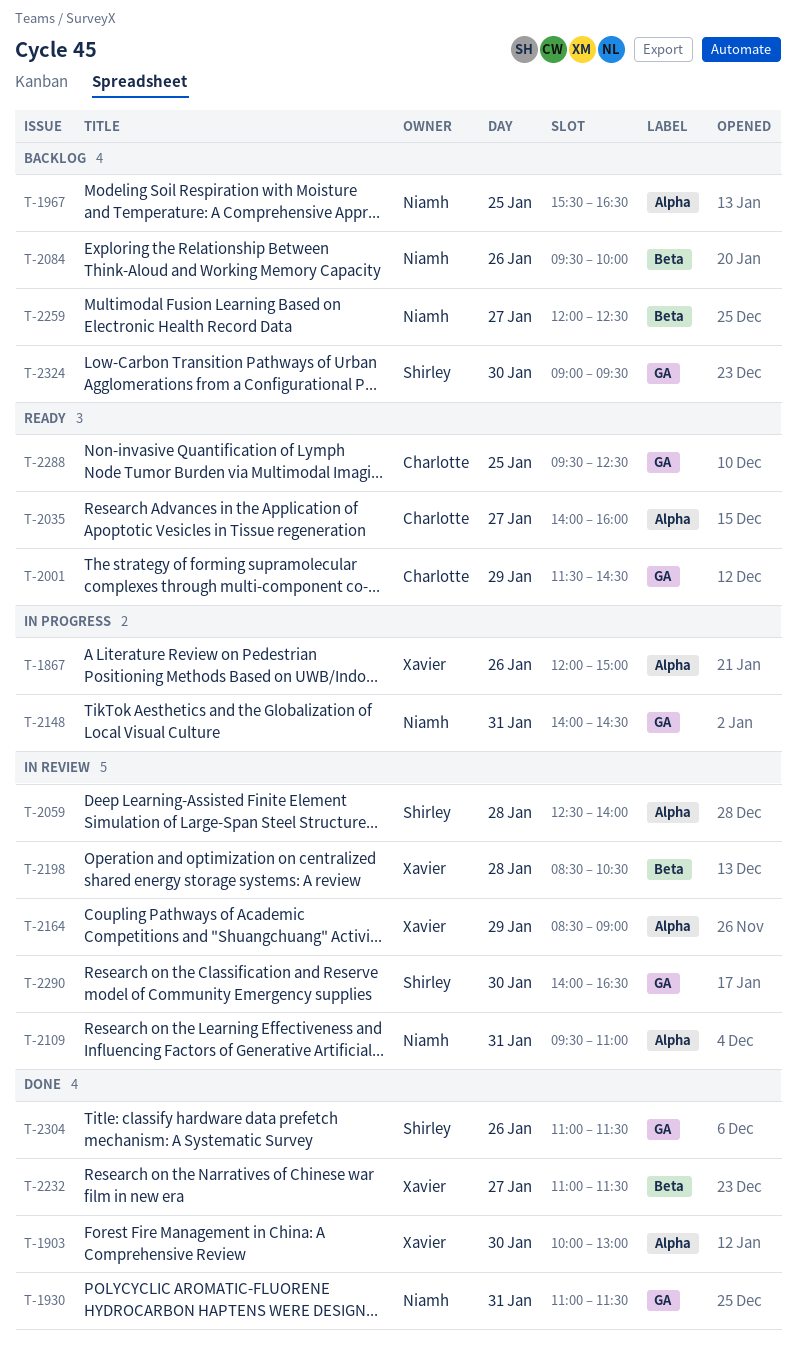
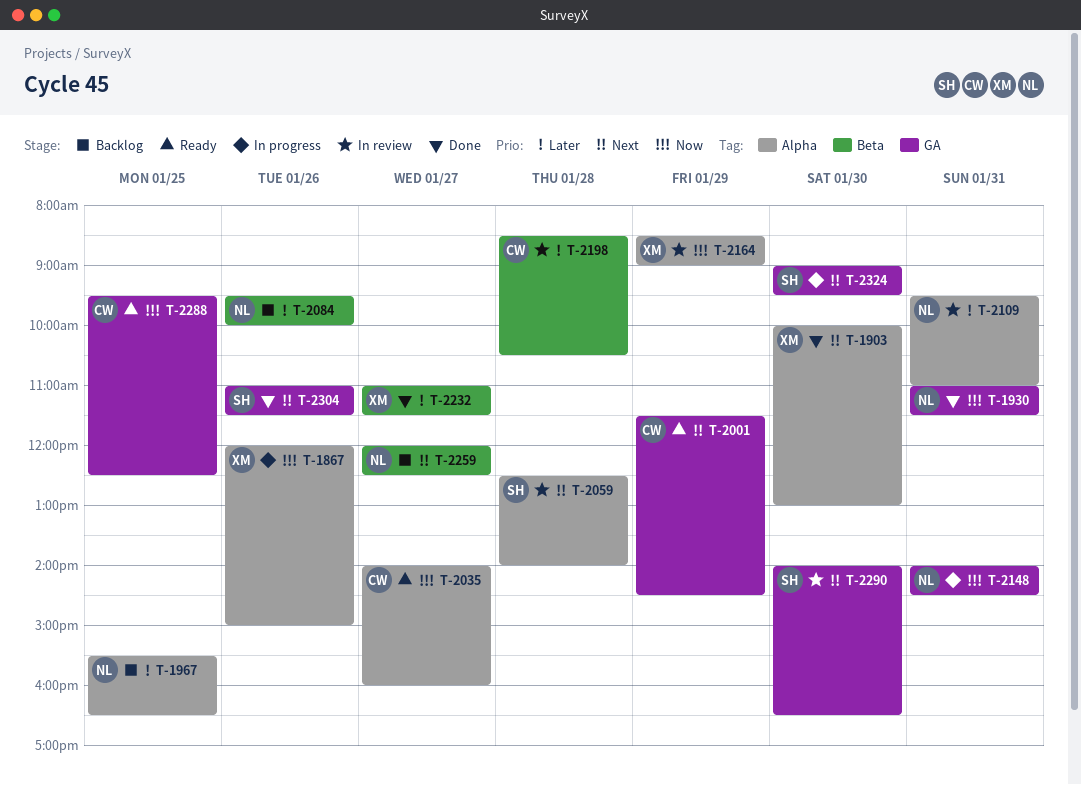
T-2198, owner: Xavier -> Charlotte
T-2324, status: Backlog -> In progress

